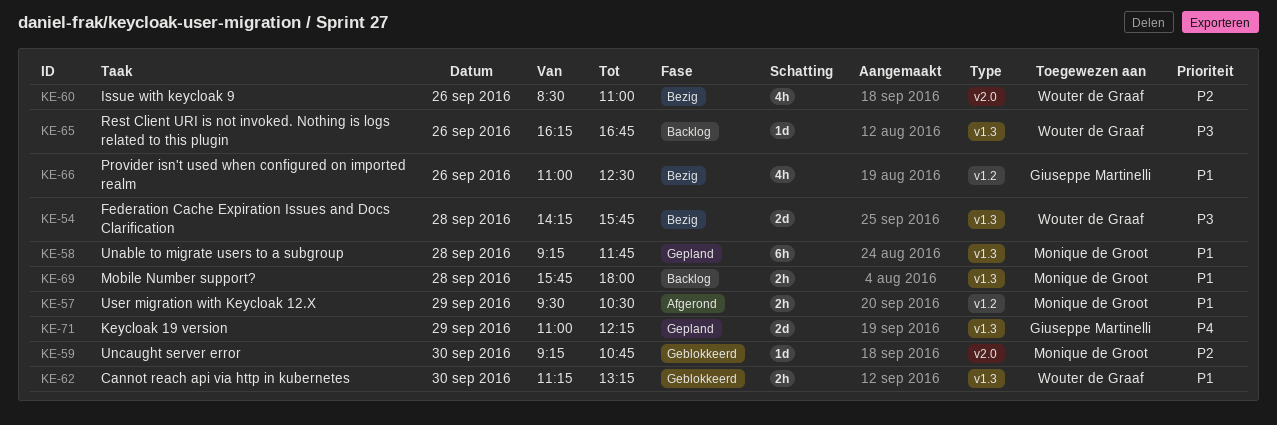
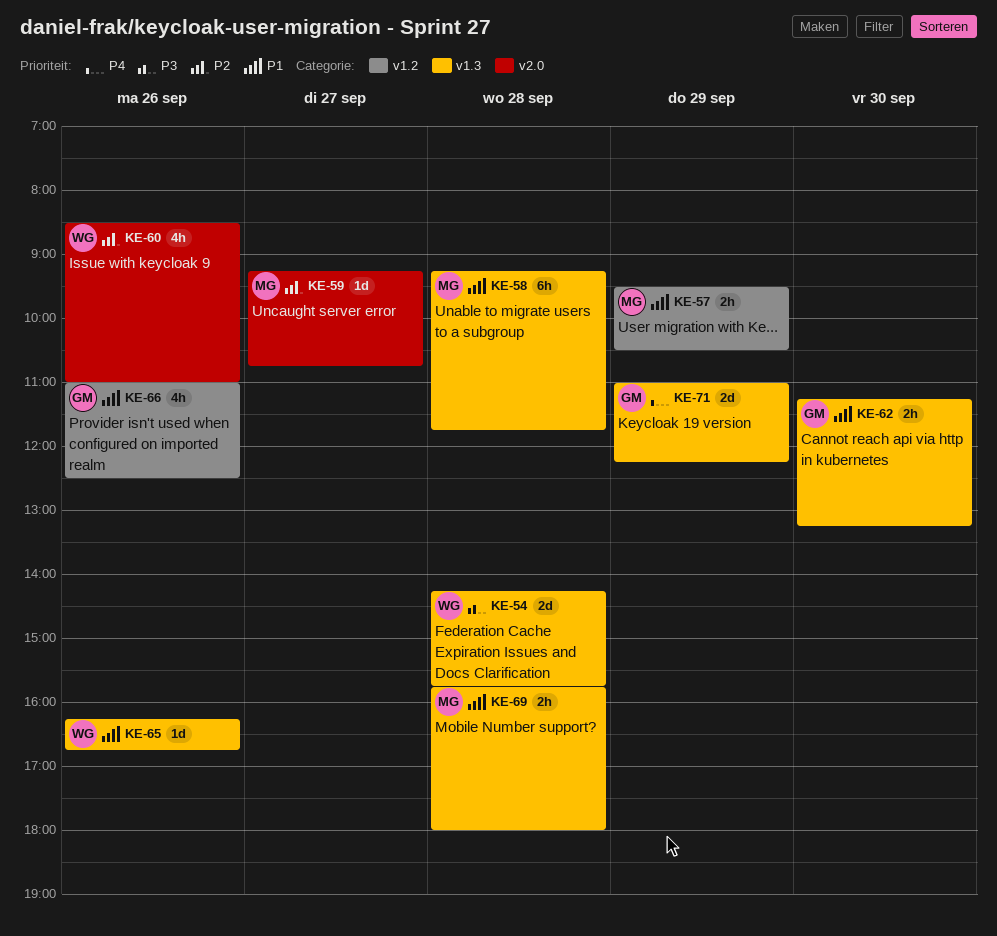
KE-59, day: Sep 30 -> Sep 27
KE-62, owner: Wouter de Graaf -> Giuseppe Martinelli
KE-65, priority: P3 -> P1

